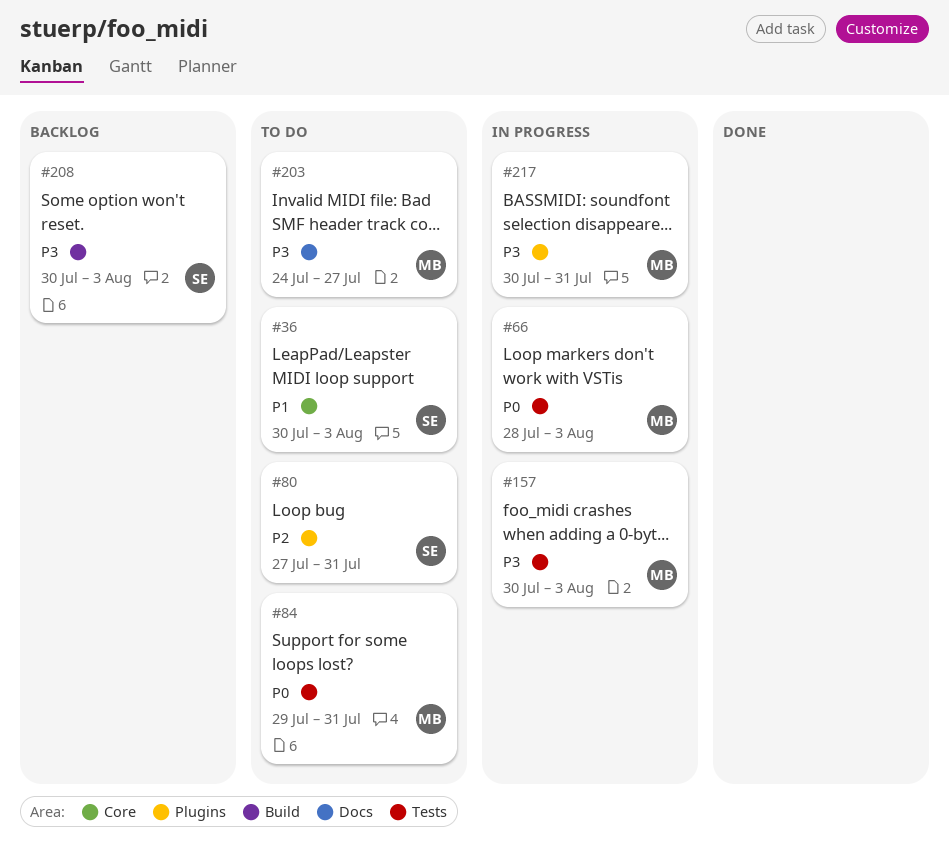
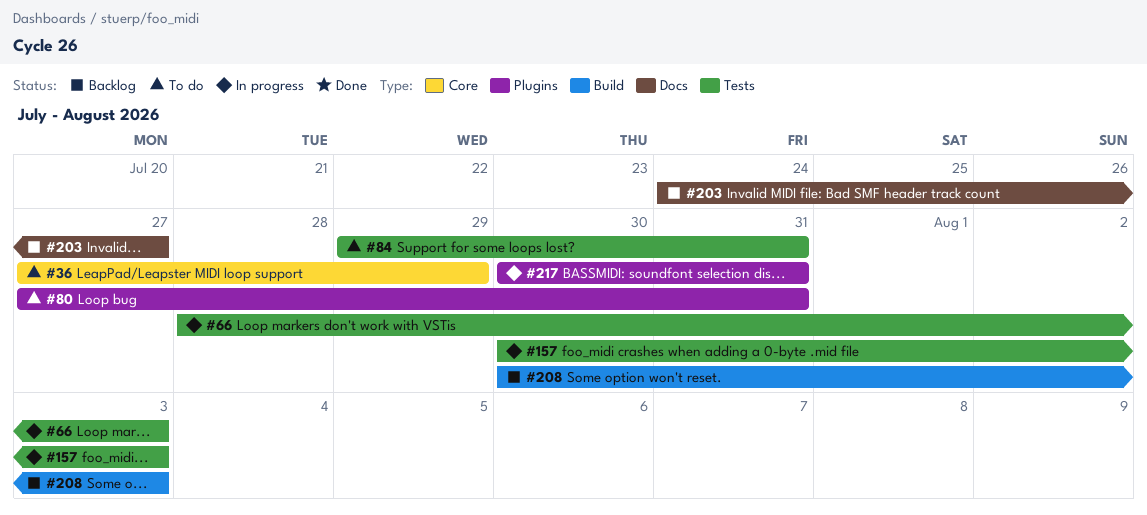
#36, start: Jul 30 -> Jul 27
#36, due: Aug 3 -> Jul 29
#203, status: To do -> Backlog

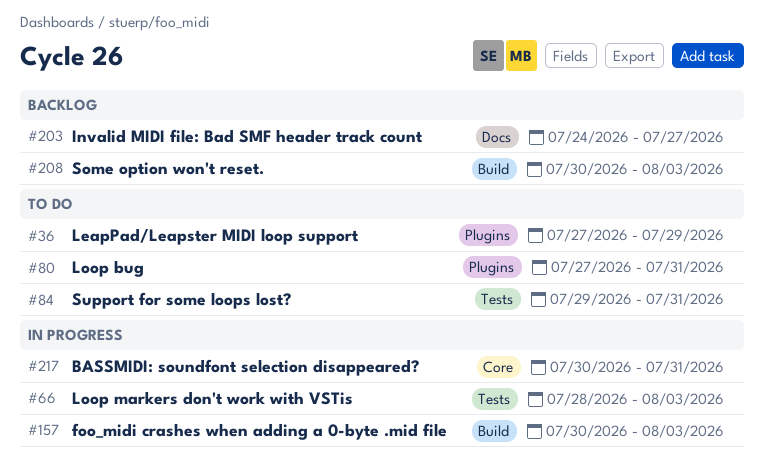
#36, label: Core -> Plugins
#157, label: Tests -> Build
#217, label: Plugins -> Core

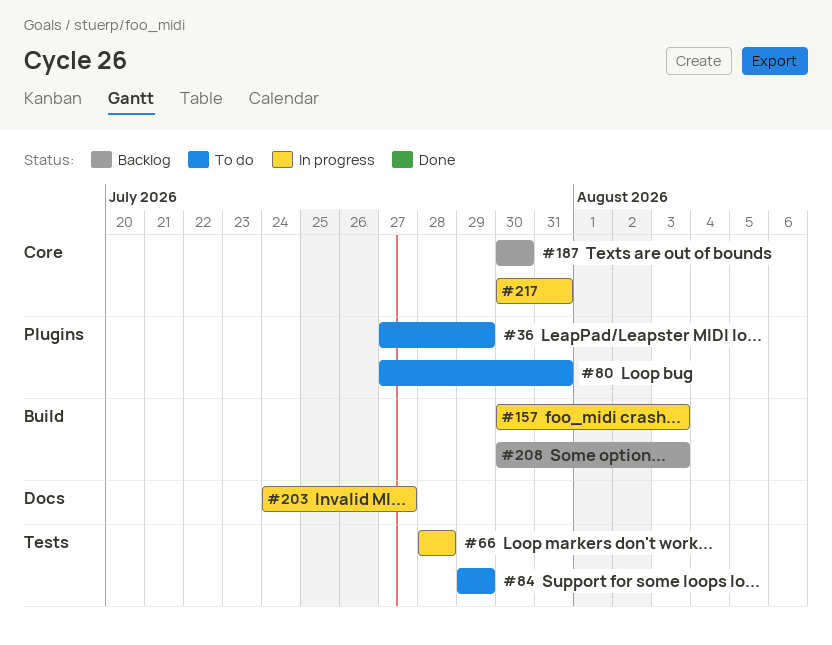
#66, due: Aug 3 -> Jul 28
#84, due: Jul 31 -> Jul 29
#187: none -> present
#203, status: Backlog -> In progress

